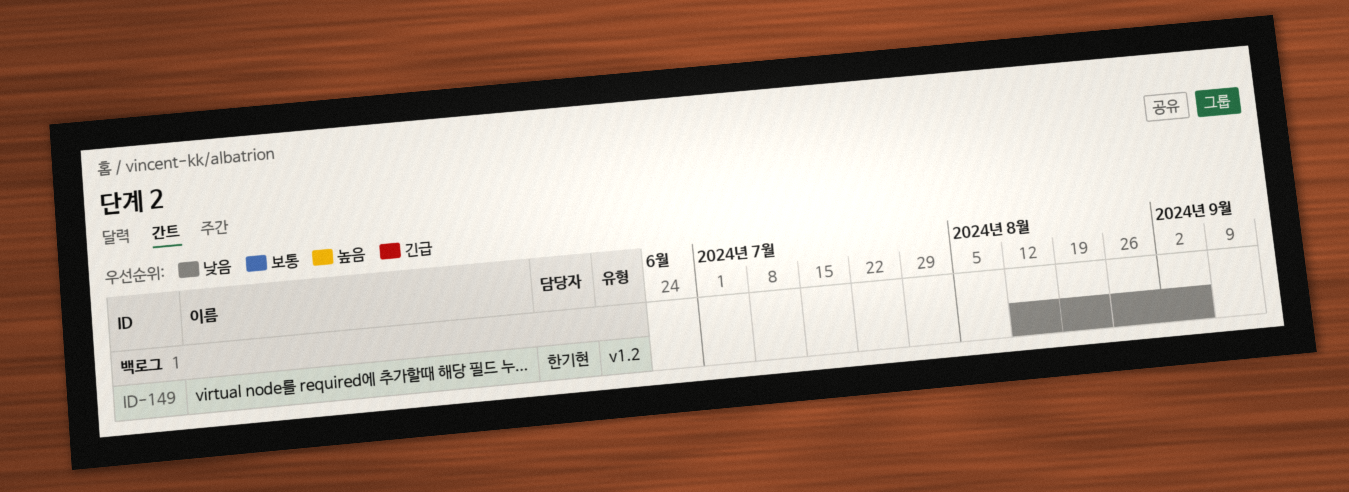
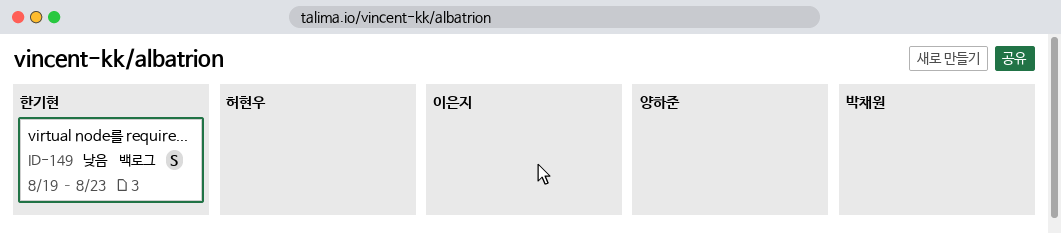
ID-149, start: Aug 12 -> Aug 19
ID-149, due: Sep 6 -> Aug 23

